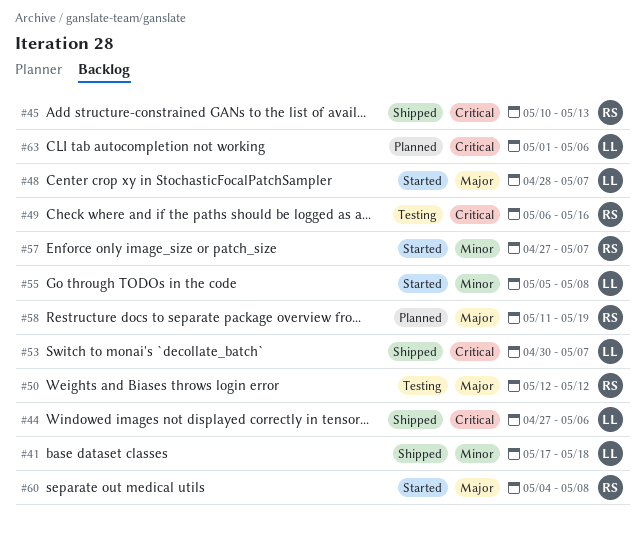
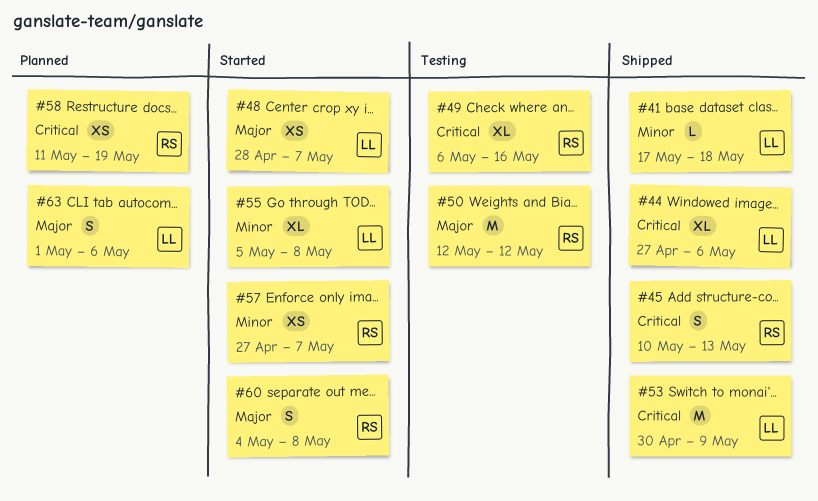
#53, due: May 7 -> May 9
#58, priority: Major -> Critical
#63, priority: Critical -> Major

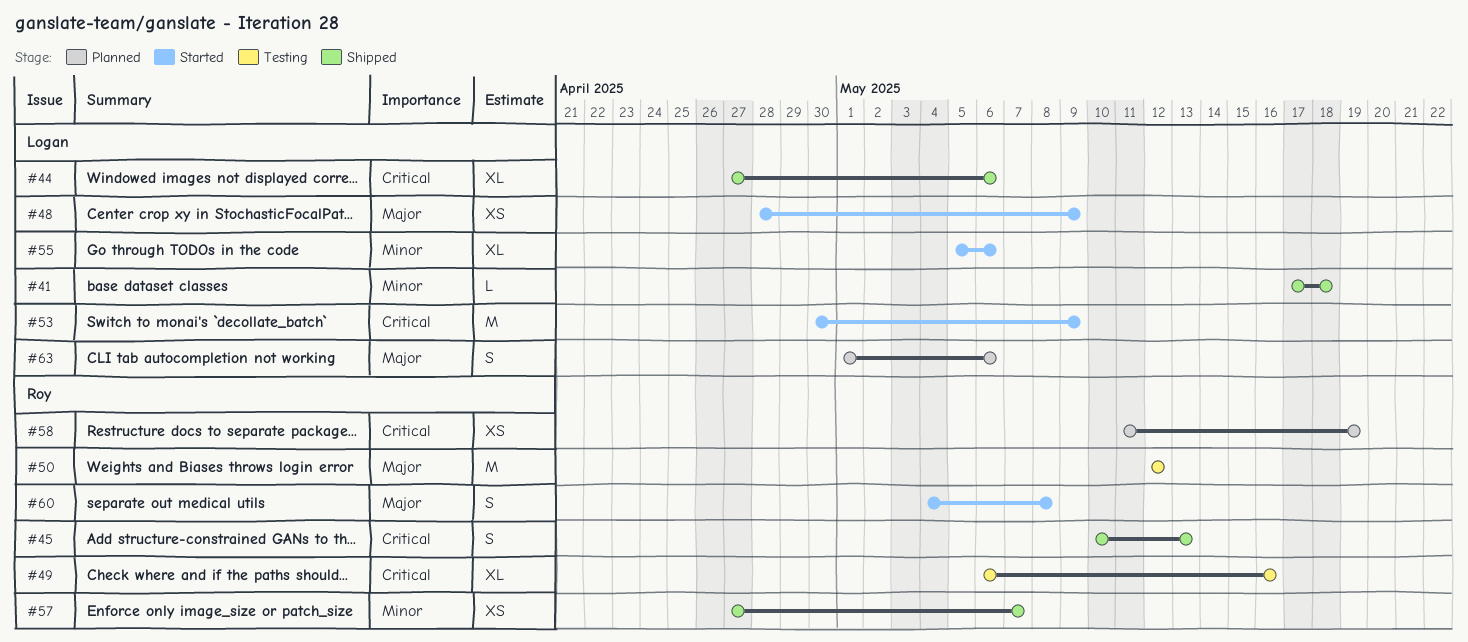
#48, due: May 7 -> May 9
#53, status: Shipped -> Started
#55, due: May 8 -> May 6
#57, status: Started -> Shipped

